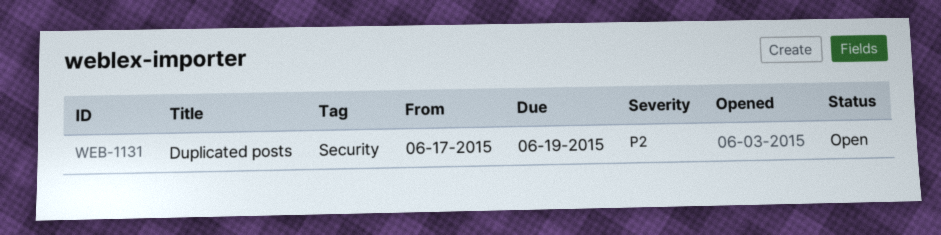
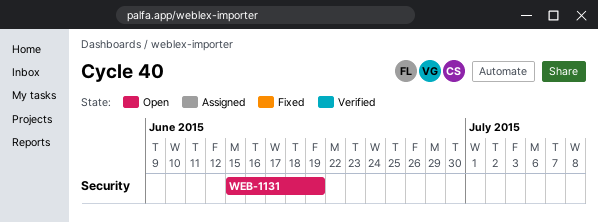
WEB-1131, start: Jun 17 -> Jun 15

